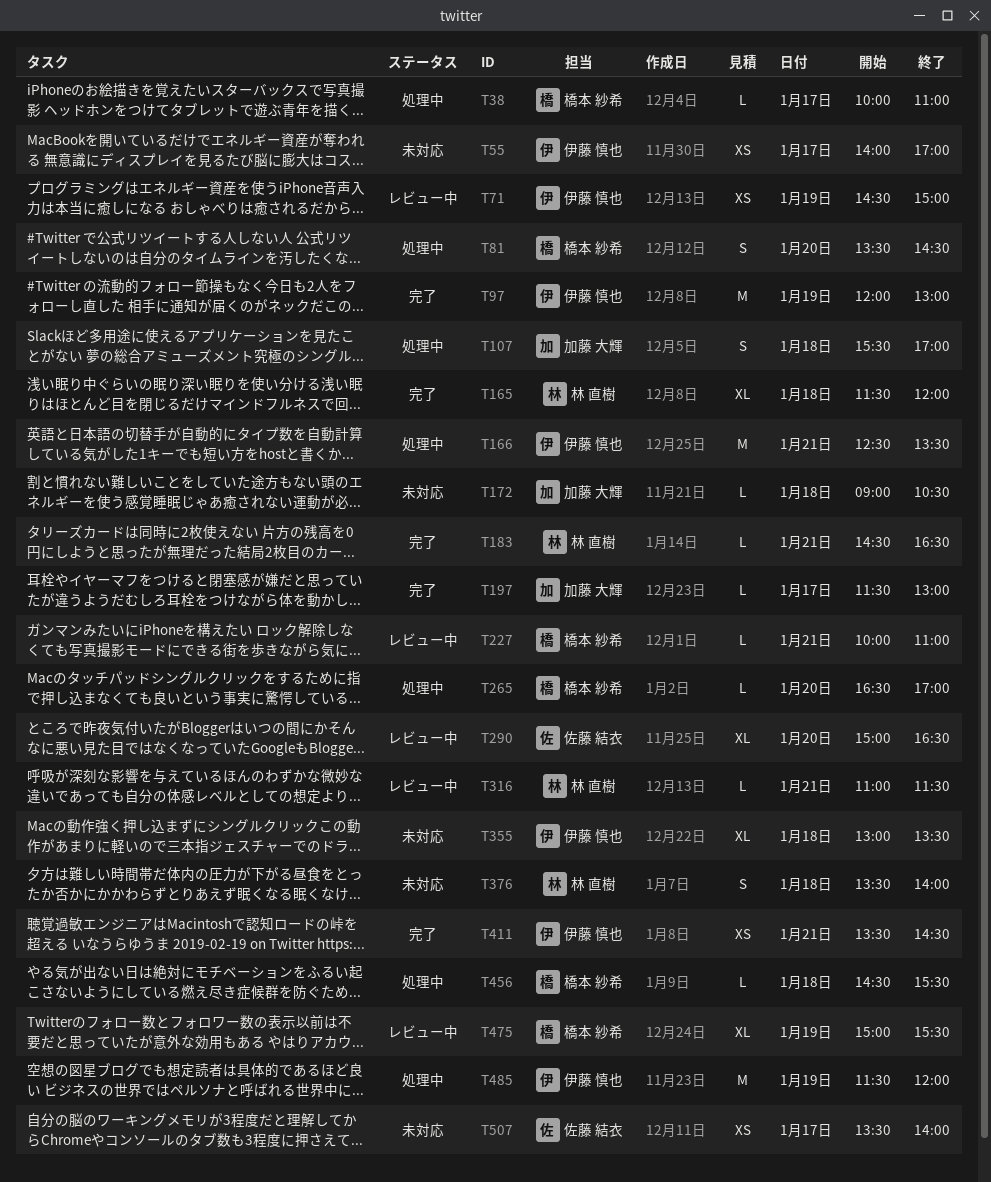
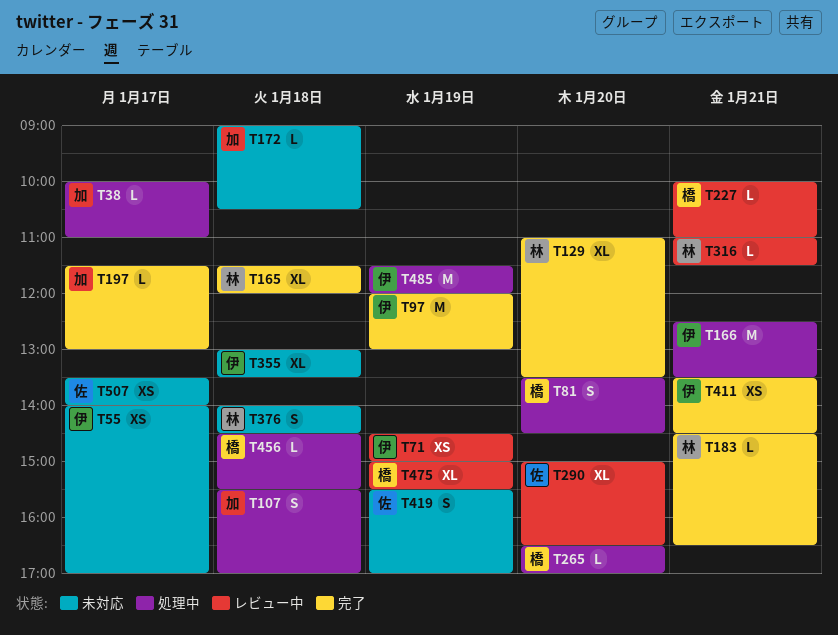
T38, owner: 橋本 紗希 -> 加藤 大輝
T129: none -> present
T376, begins: 13:30 -> 14:00
T376, ends: 14:00 -> 14:30
T419: none -> present

